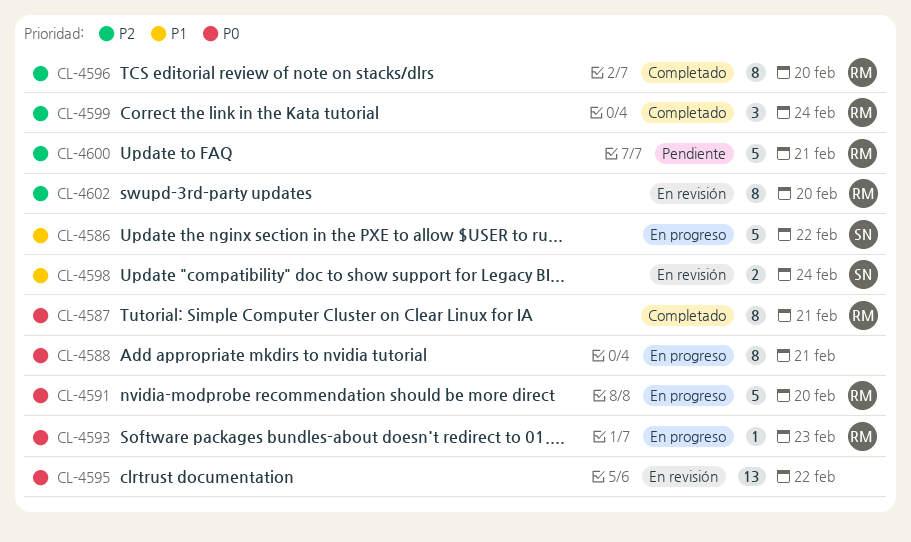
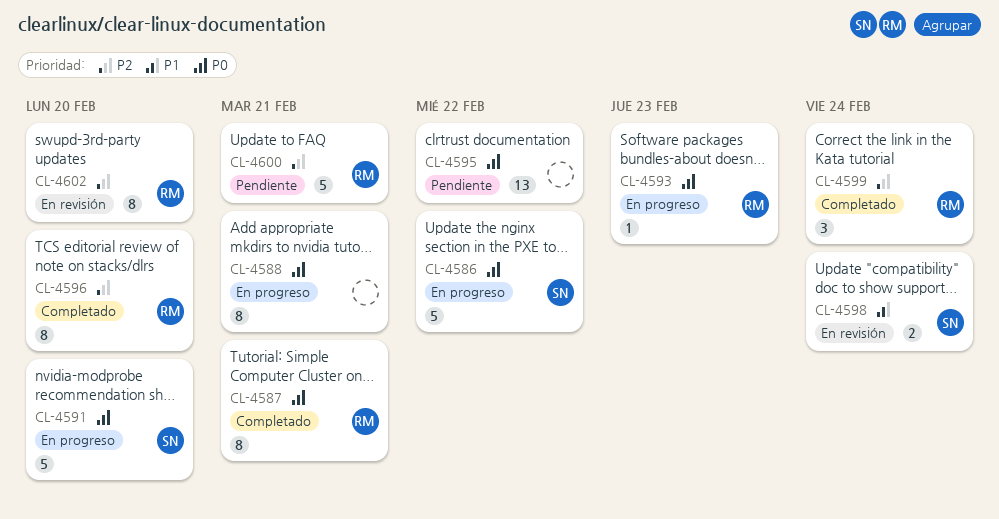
CL-4586, priority: P1 -> P0
CL-4591, owner: RM -> SN
CL-4595, status: En revisión -> Pendiente

